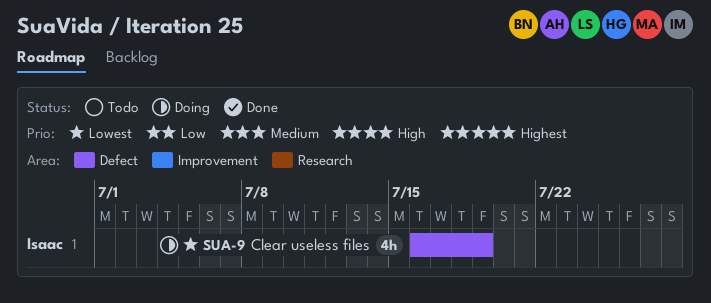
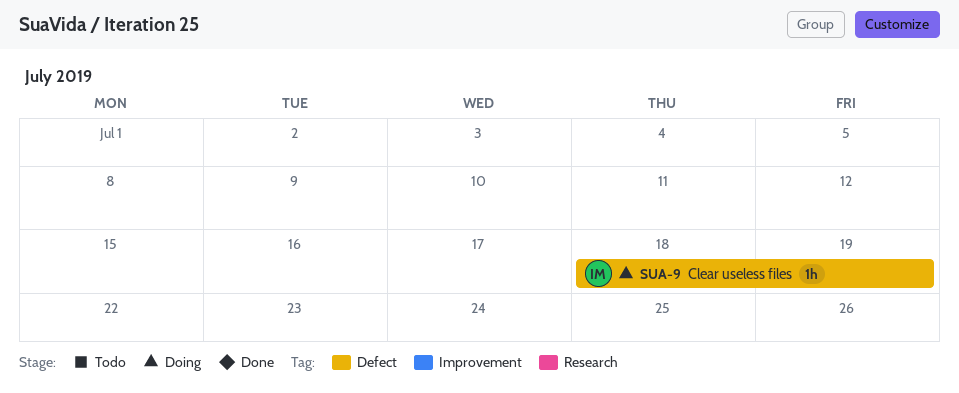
SUA-9, estimate: 4h -> 1h
SUA-9, start: Jul 16 -> Jul 18

